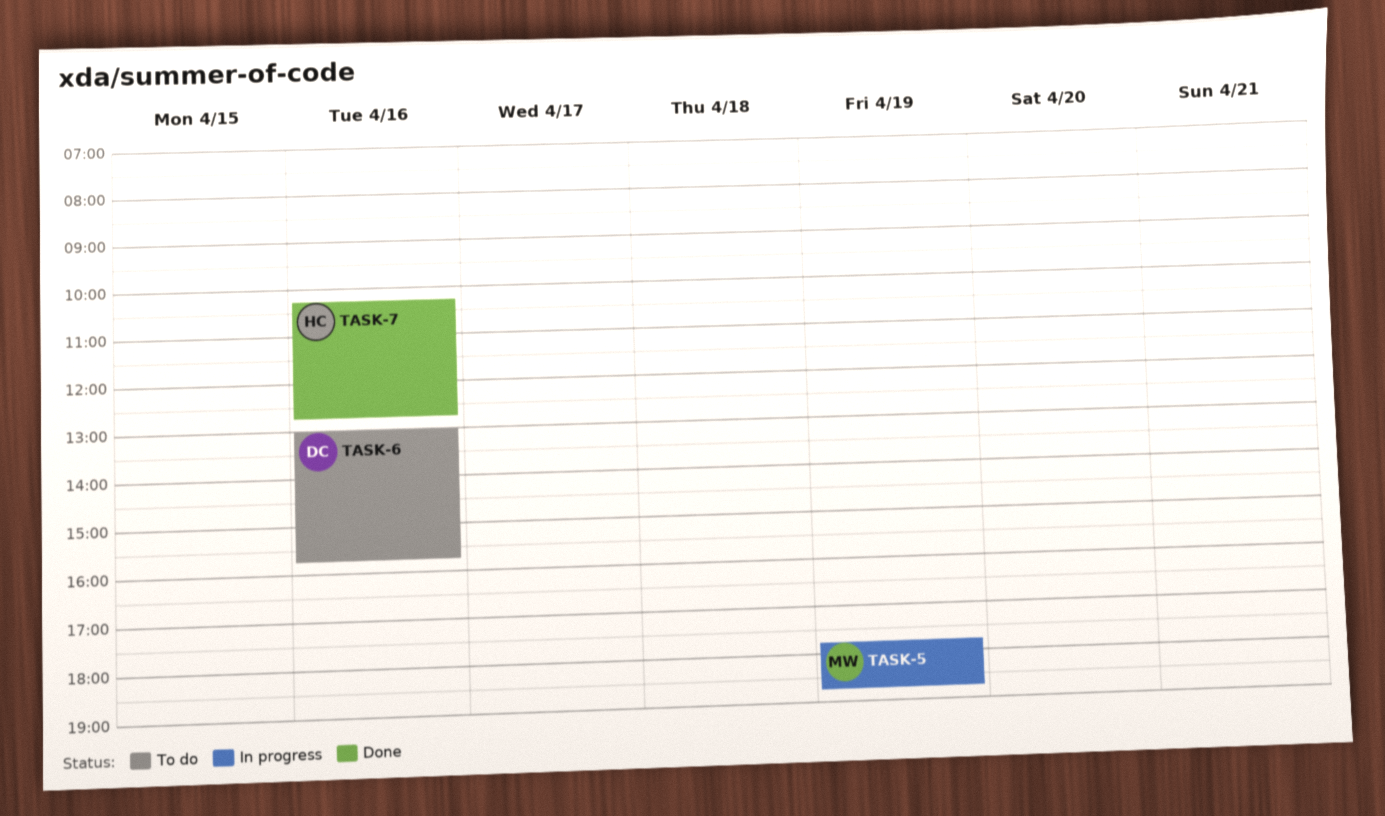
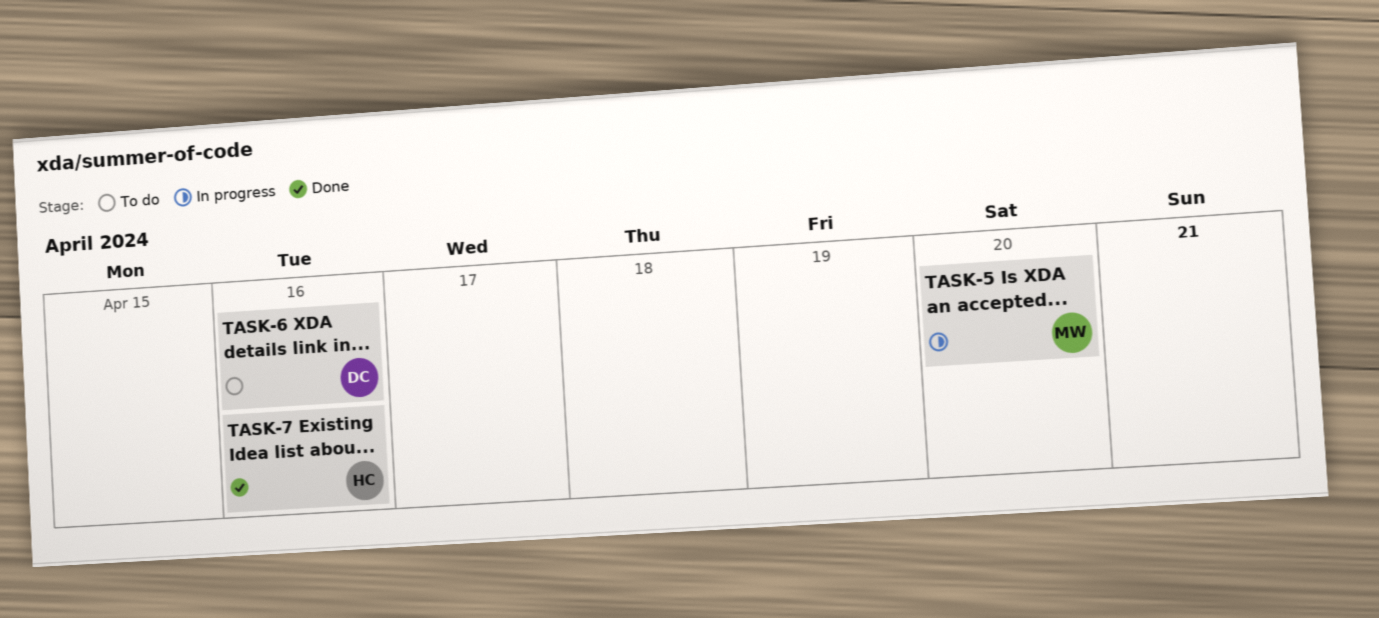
TASK-5, day: Apr 19 -> Apr 20

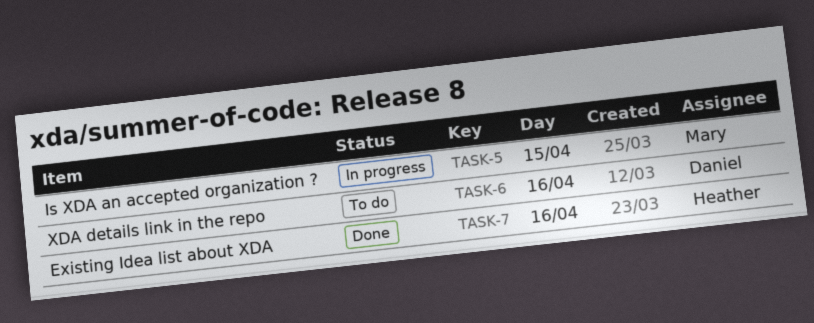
TASK-5, day: Apr 20 -> Apr 15

